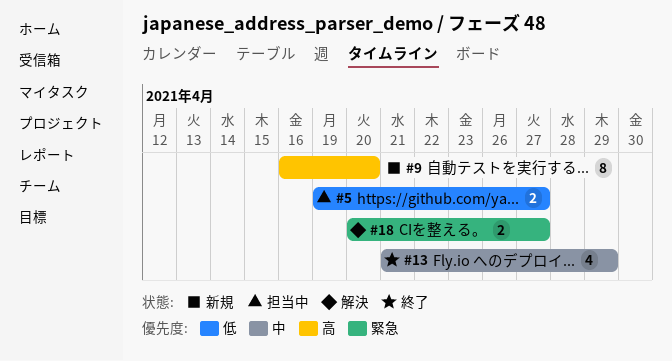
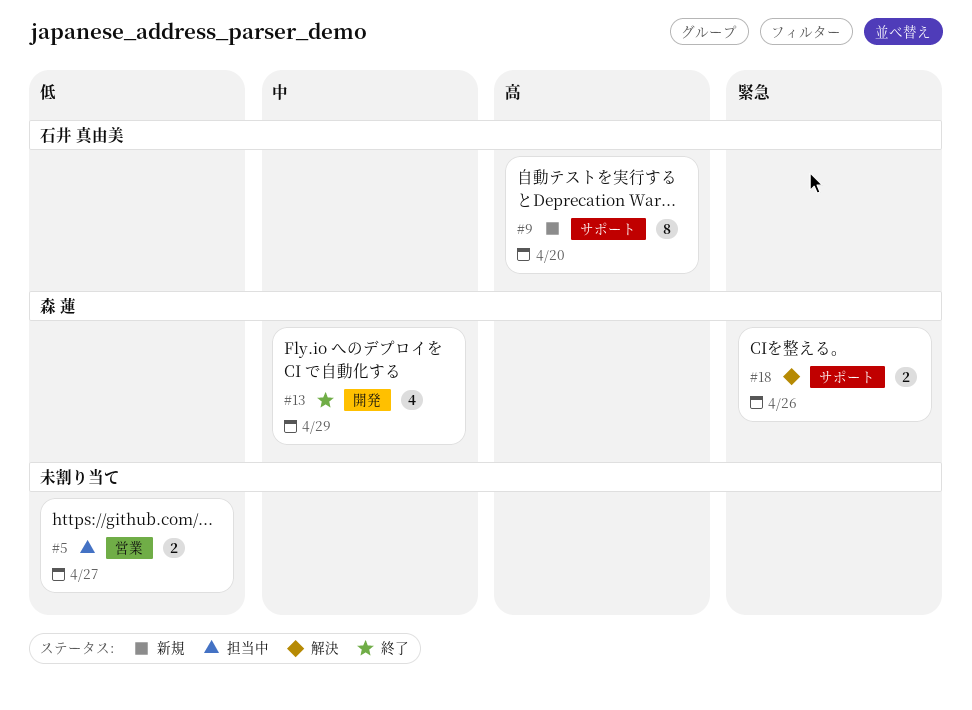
#18, due: Apr 27 -> Apr 26

